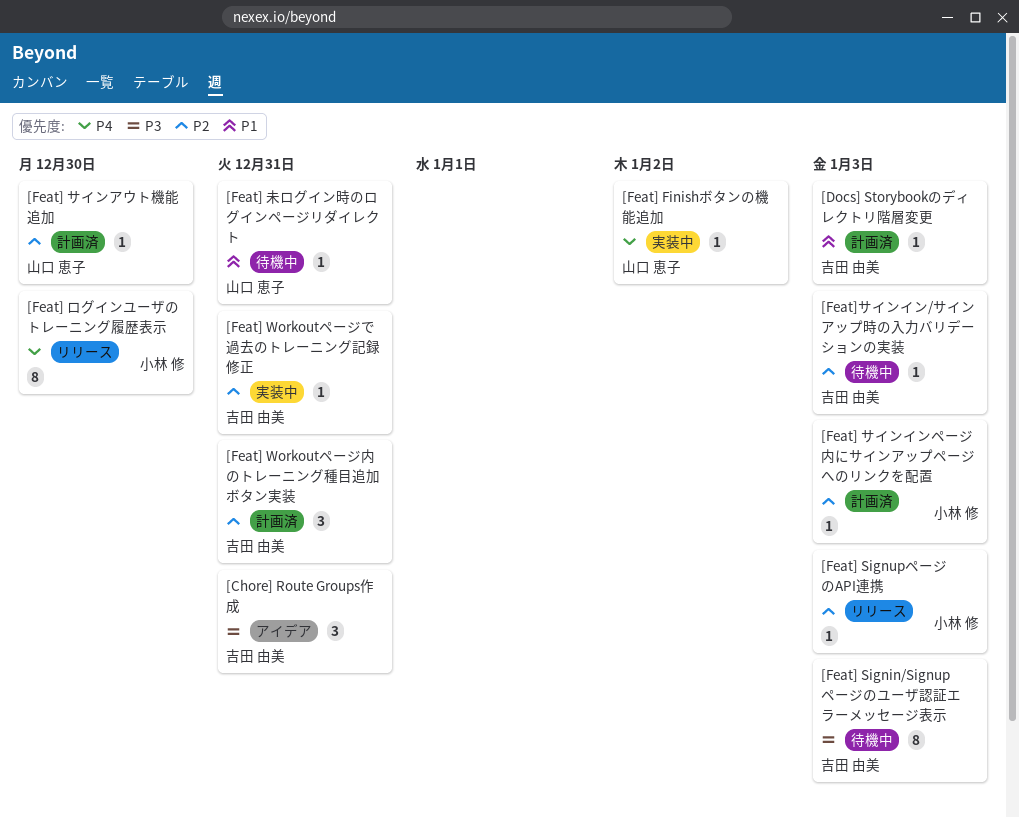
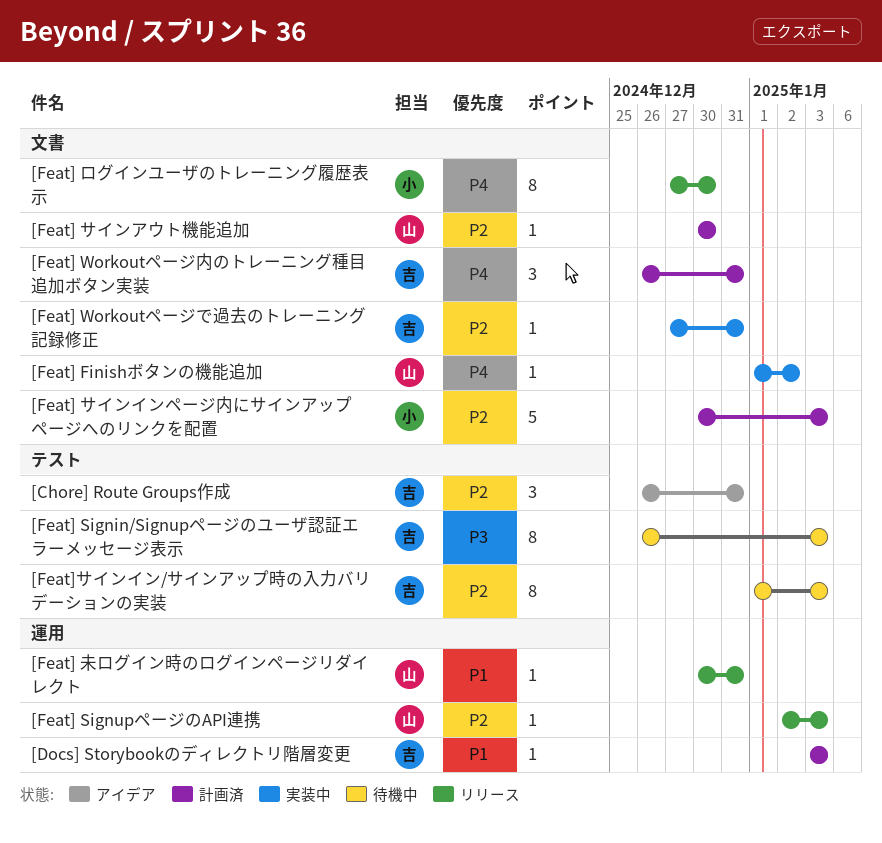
[Chore] Route Groups作成, priority: P3 -> P2
[Feat] SignupページのAPI連携, owner: 小林 修 -> 山口 恵子
[Feat] Workoutページ内のトレーニング種目追加ボタン実装, priority: P2 -> P4
[Feat] サインインページ内にサインアップページへのリンクを配置, estimate: 1 -> 5
[Feat] 未ログイン時のログインページリダイレクト, status: 待機中 -> リリース
[Feat]サインイン/サインアップ時の入力バリデーションの実装, estimate: 1 -> 8

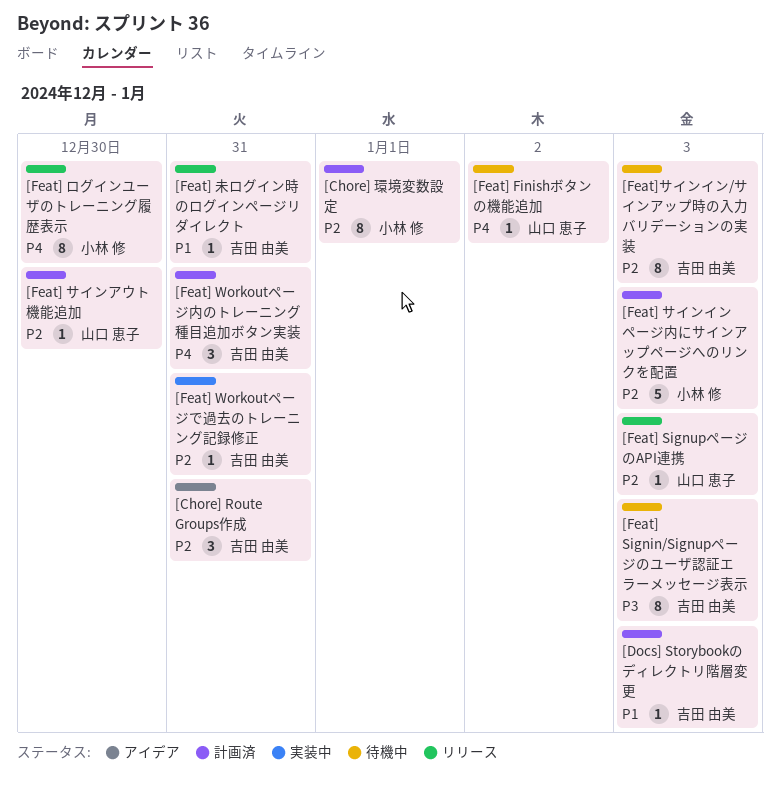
[Chore] 環境変数設定: none -> present
[Feat] Finishボタンの機能追加, status: 実装中 -> 待機中
[Feat] 未ログイン時のログインページリダイレクト, owner: 山口 恵子 -> 吉田 由美

